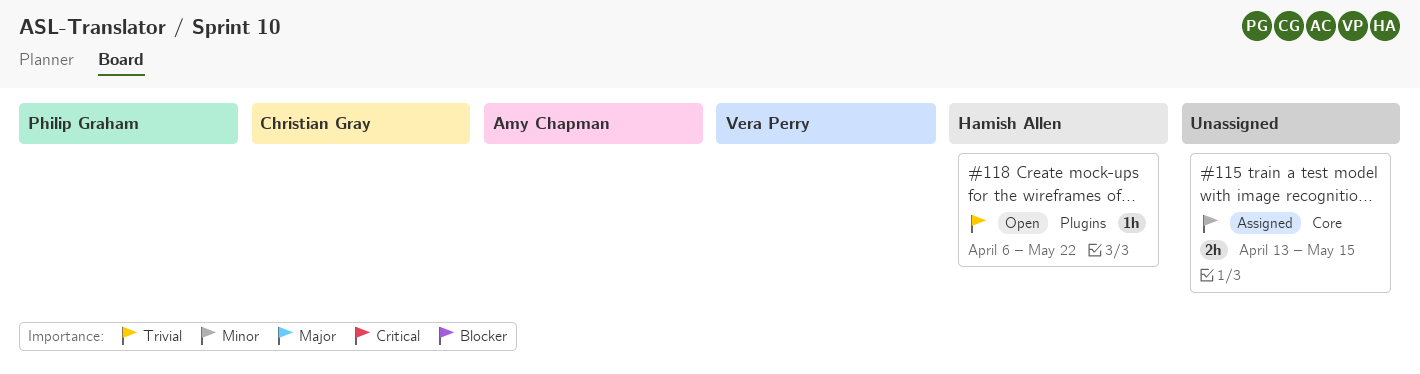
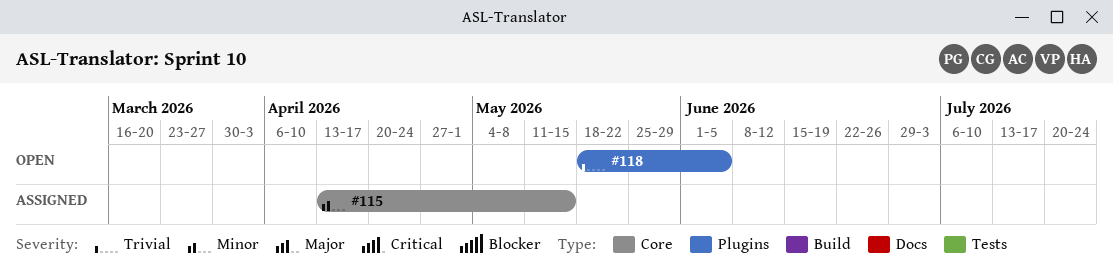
#118, start: Apr 6 -> May 18
#118, due: May 22 -> Jun 5

